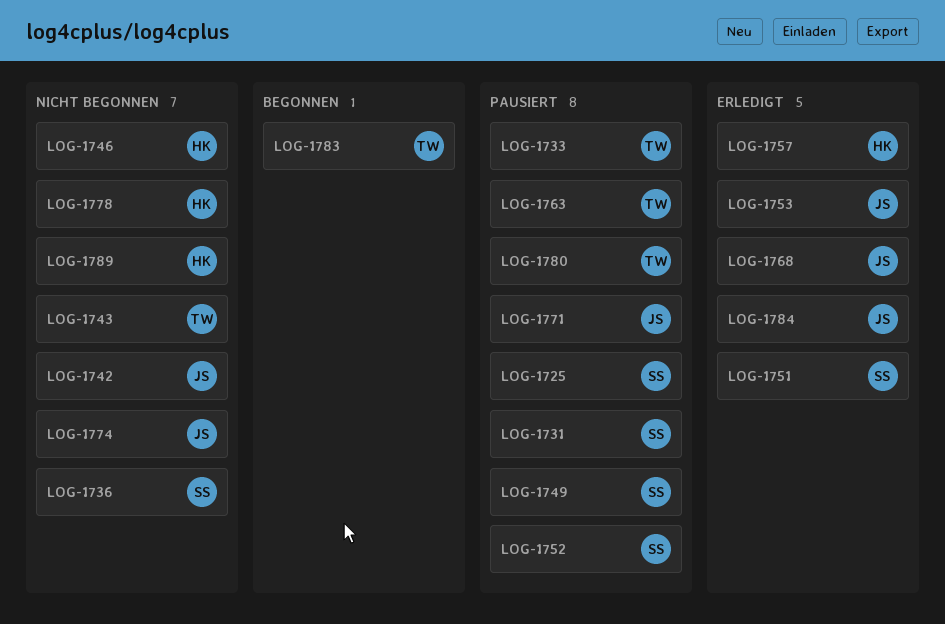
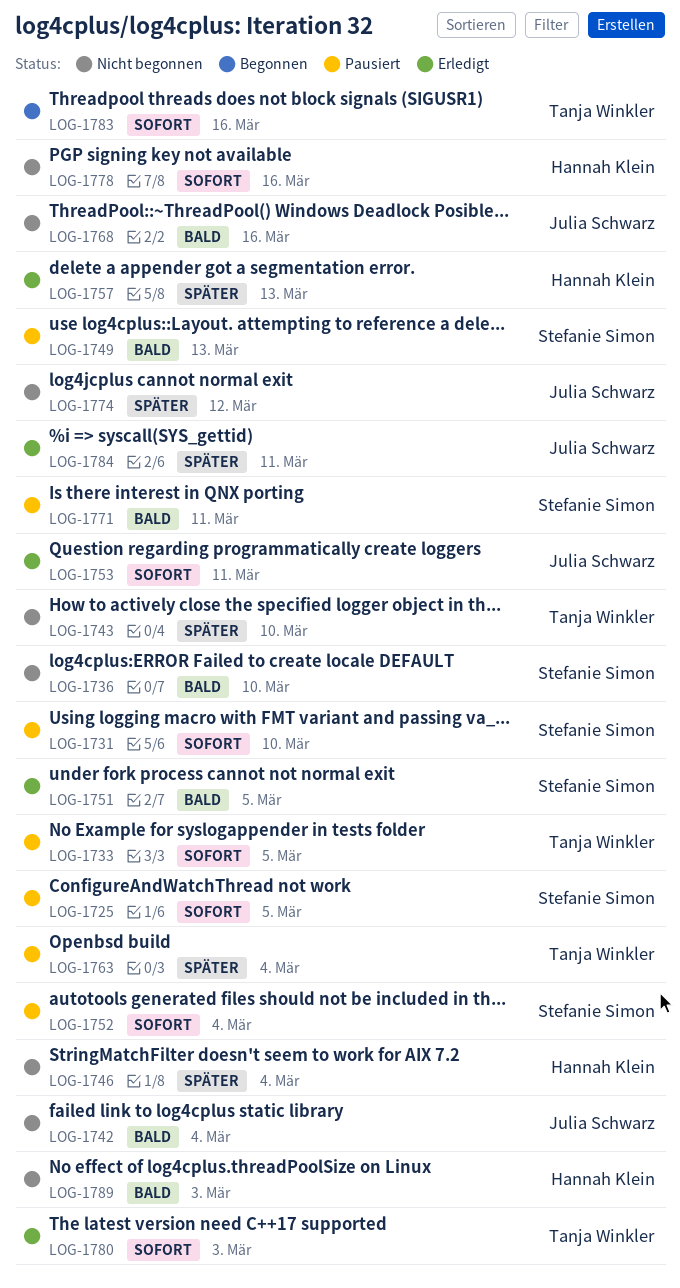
LOG-1768, status: Erledigt -> Nicht begonnen
LOG-1771, owner: Julia Schwarz -> Stefanie Simon
LOG-1780, status: Pausiert -> Erledigt

